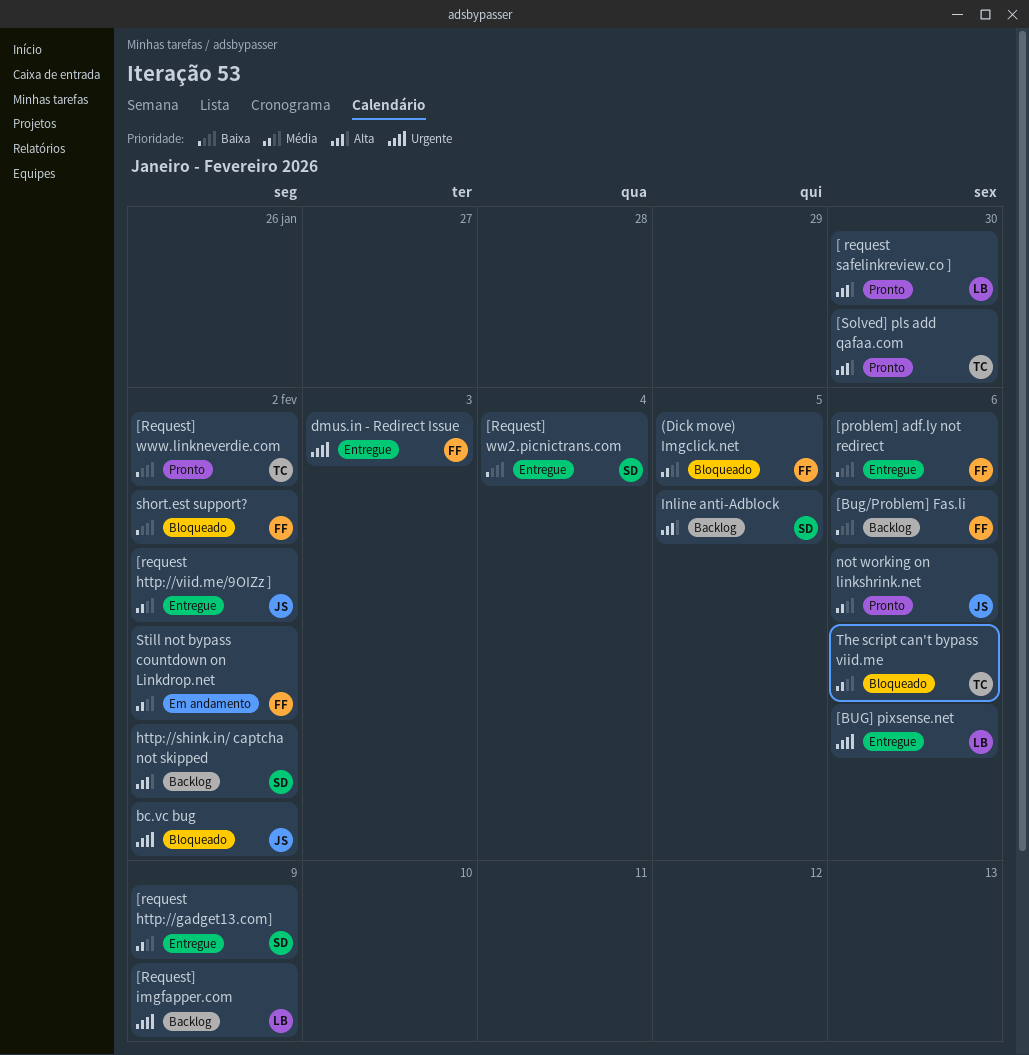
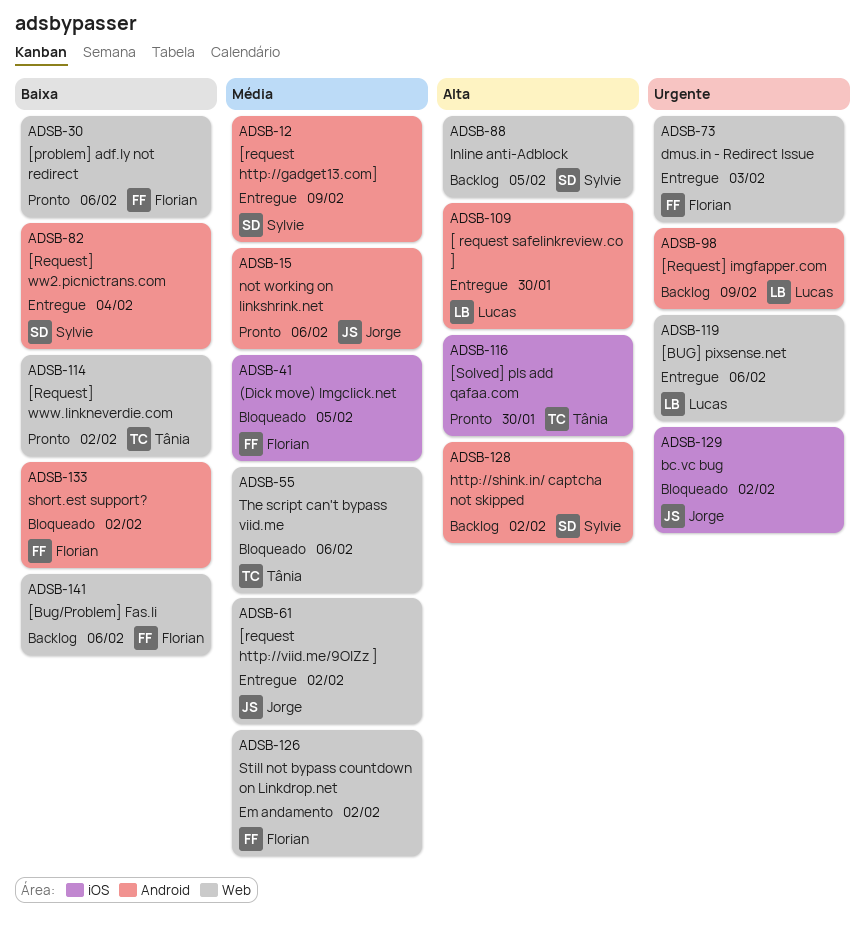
[ request safelinkreview.co ], status: Pronto -> Entregue
[problem] adf.ly not redirect, status: Entregue -> Pronto

